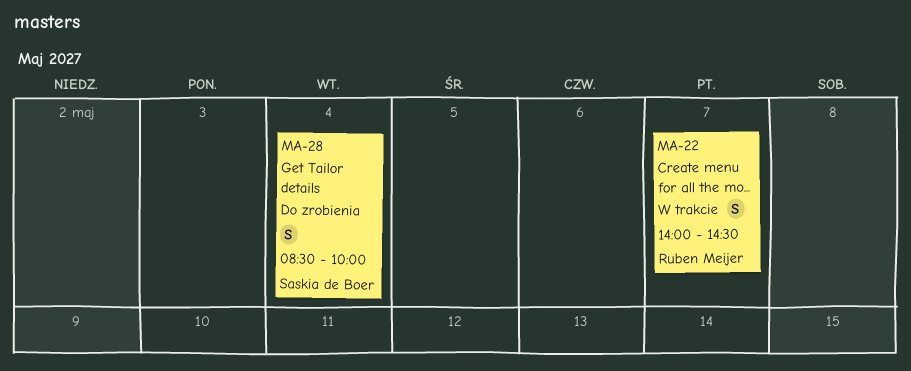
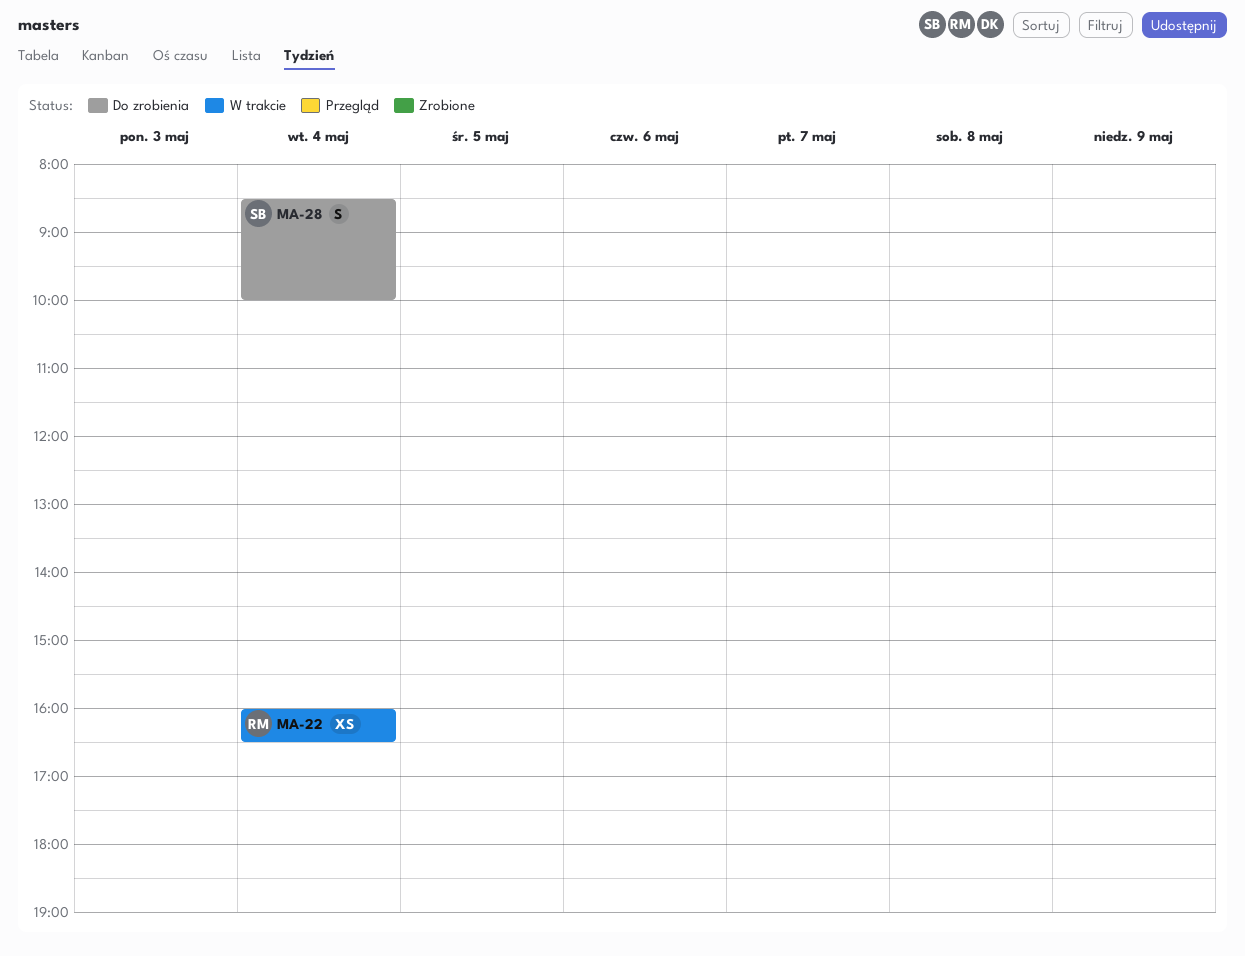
MA-22, estimate: S -> XS
MA-22, day: May 7 -> May 4
MA-22, begins: 14:00 -> 16:00
MA-22, ends: 14:30 -> 16:30

